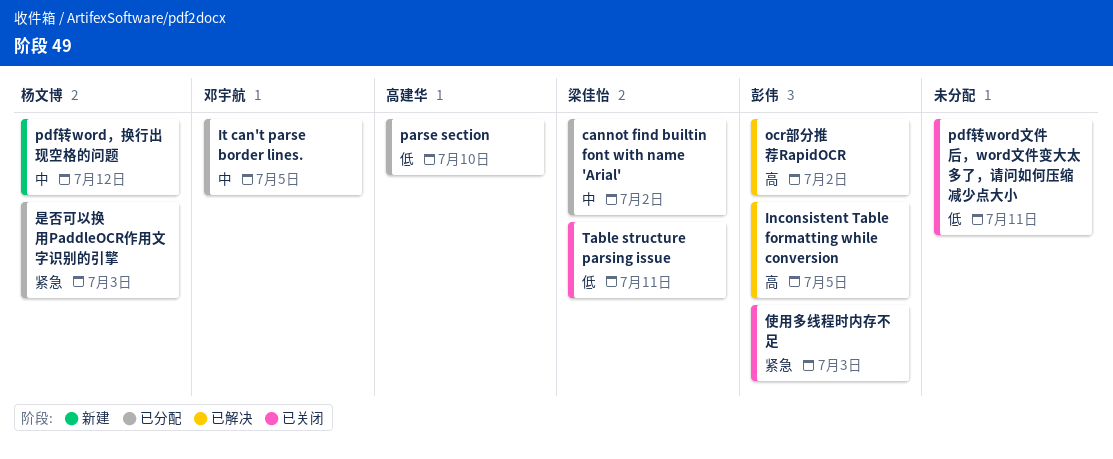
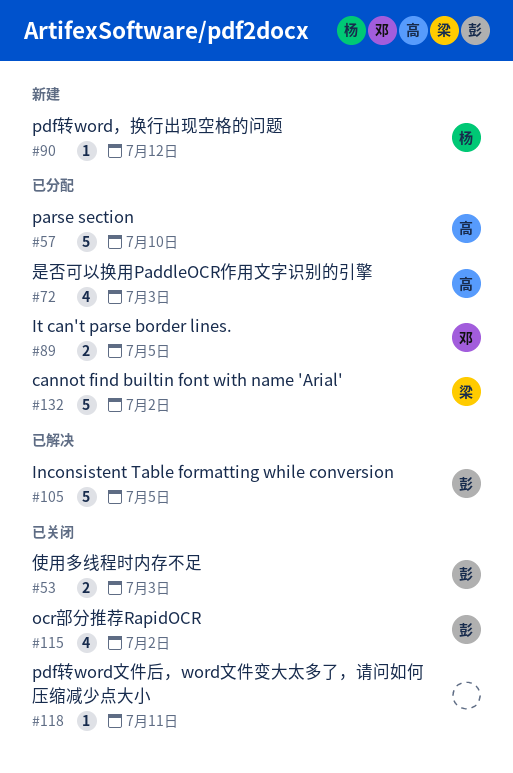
ocr部分推荐RapidOCR, status: 已解决 -> 已关闭
Table structure parsing issue: present -> none
是否可以换用PaddleOCR作用文字识别的引擎, owner: 杨文博 -> 高建华

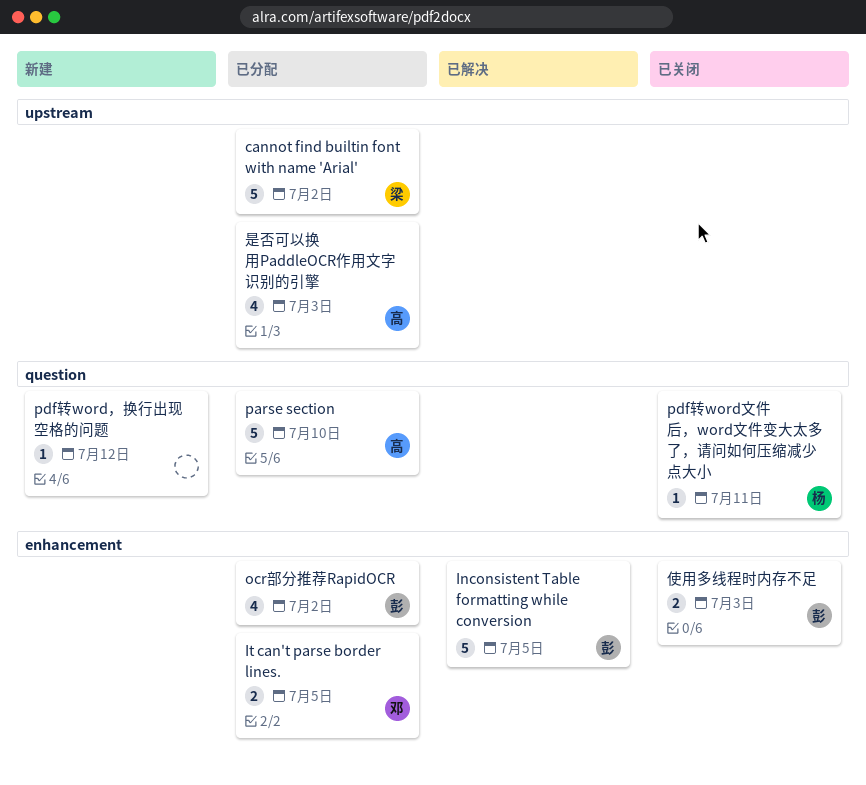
ocr部分推荐RapidOCR, status: 已关闭 -> 已分配
pdf转word文件后，word文件变大太多了，请问如何压缩减少点大小, owner: none -> 杨
pdf转word，换行出现空格的问题, owner: 杨 -> none

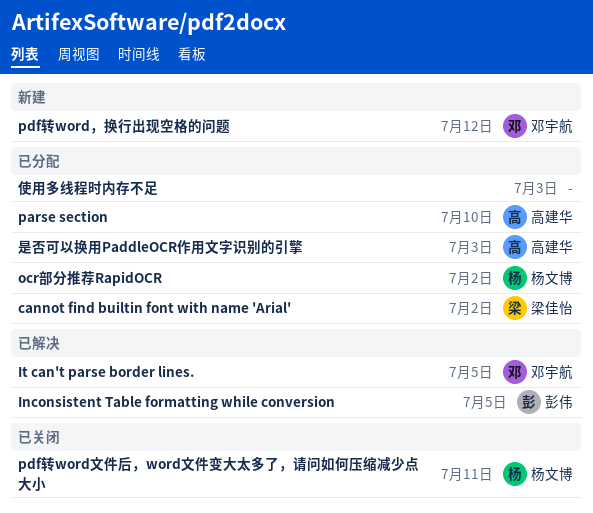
It can't parse border lines., status: 已分配 -> 已解决
ocr部分推荐RapidOCR, owner: 彭伟 -> 杨文博
pdf转word，换行出现空格的问题, owner: none -> 邓宇航
使用多线程时内存不足, status: 已关闭 -> 已分配
使用多线程时内存不足, owner: 彭伟 -> none

